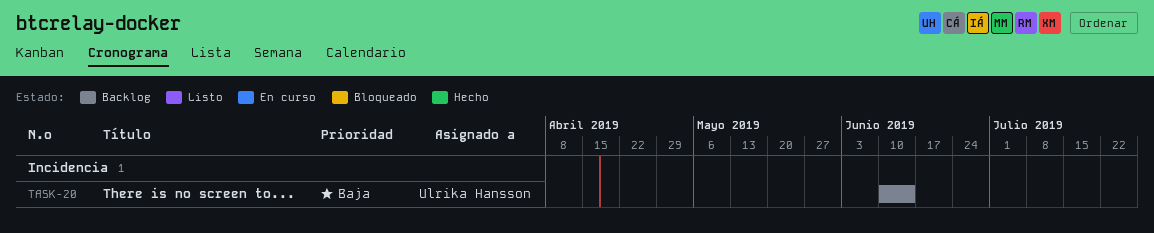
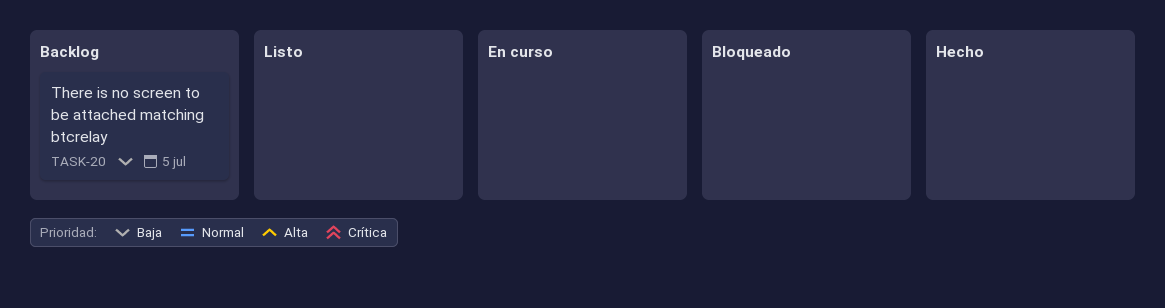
TASK-20, due: Jun 14 -> Jul 5

